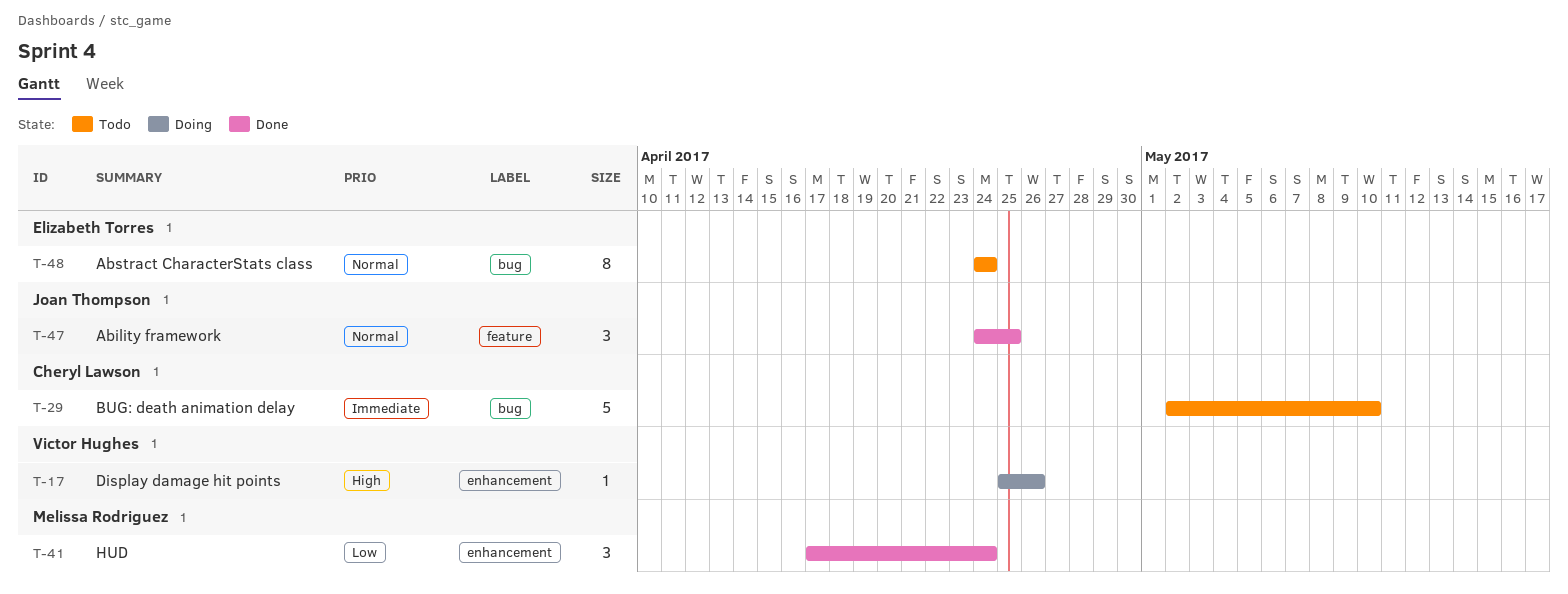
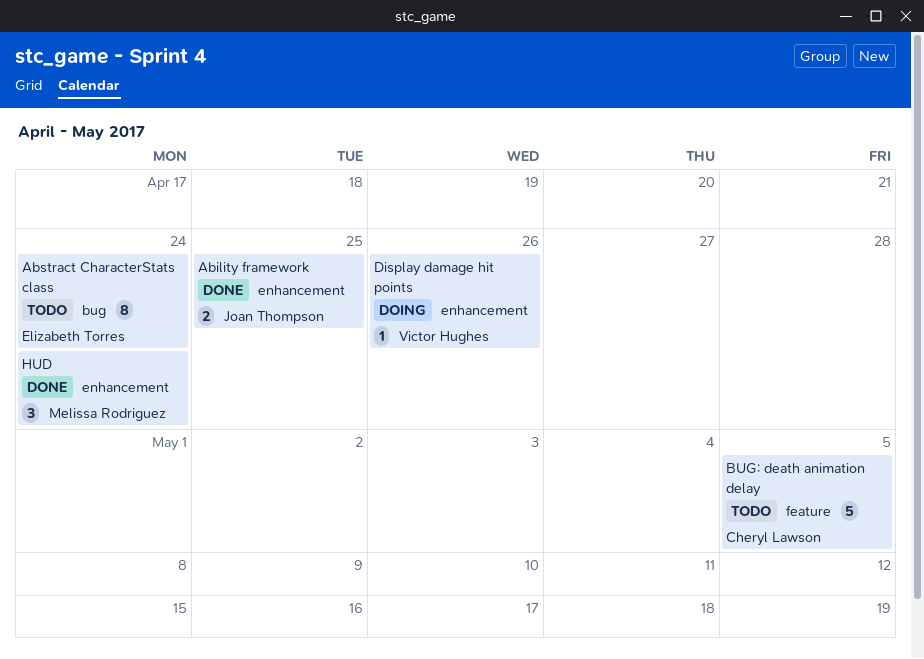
Ability framework, label: feature -> enhancement
Ability framework, estimate: 3 -> 2
BUG: death animation delay, label: bug -> feature
BUG: death animation delay, due: May 10 -> May 5

